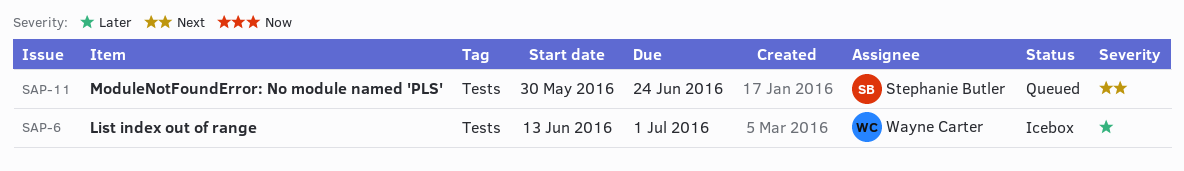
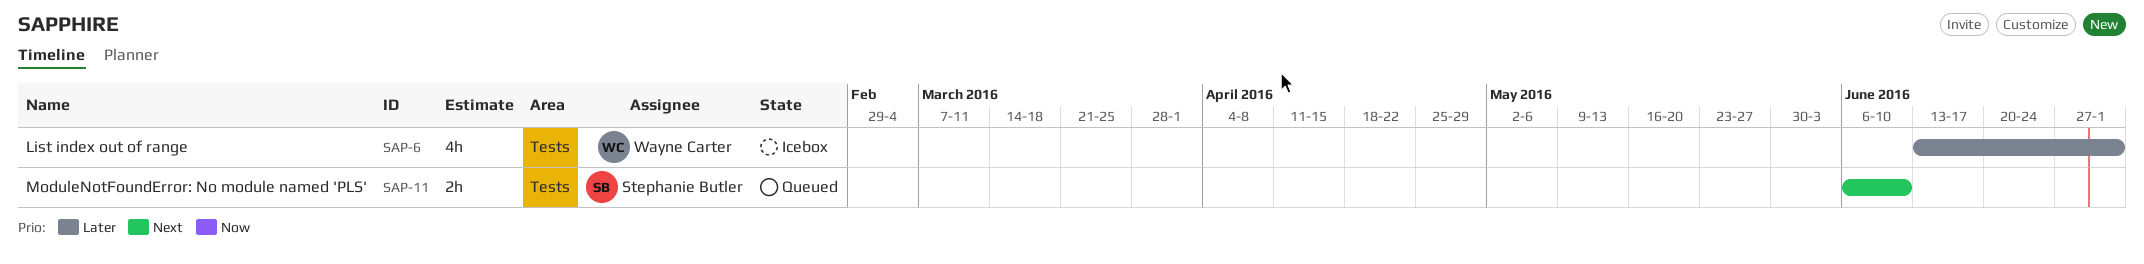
SAP-11, start: May 30 -> Jun 6
SAP-11, due: Jun 24 -> Jun 10

